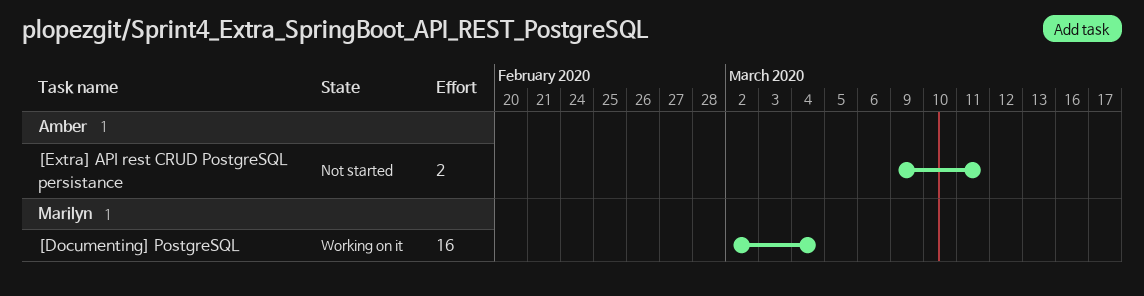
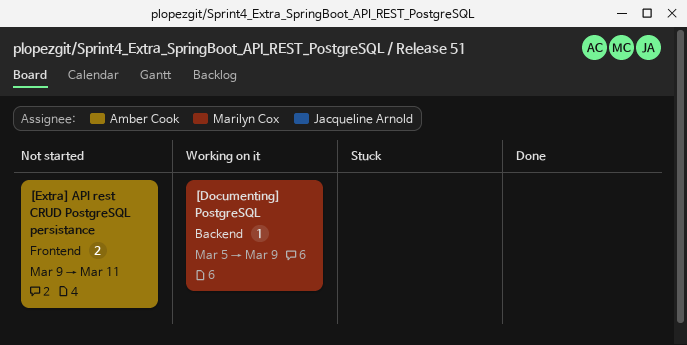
[Documenting] PostgreSQL, estimate: 16 -> 1
[Documenting] PostgreSQL, start: Mar 2 -> Mar 5
[Documenting] PostgreSQL, due: Mar 4 -> Mar 9

